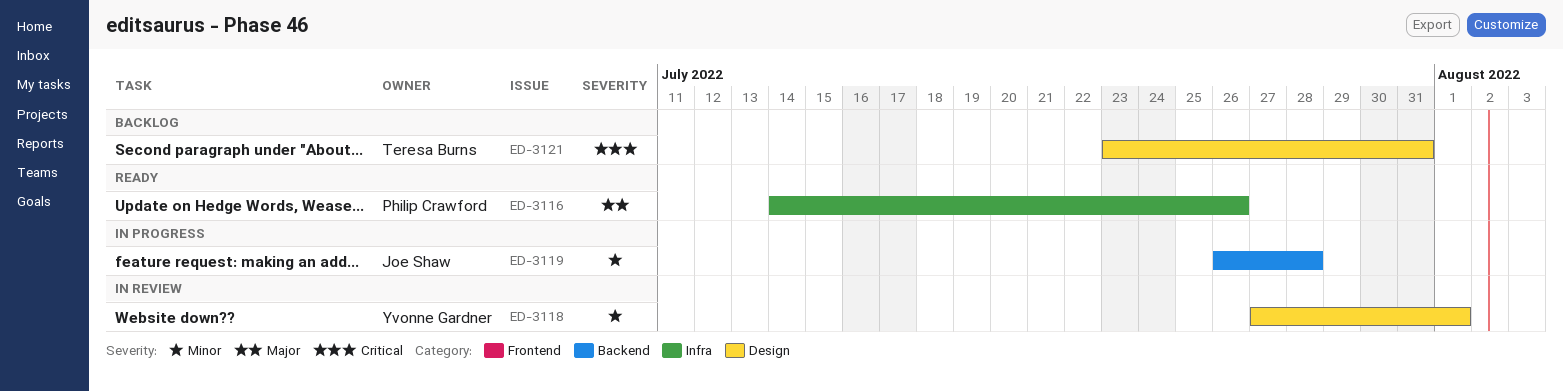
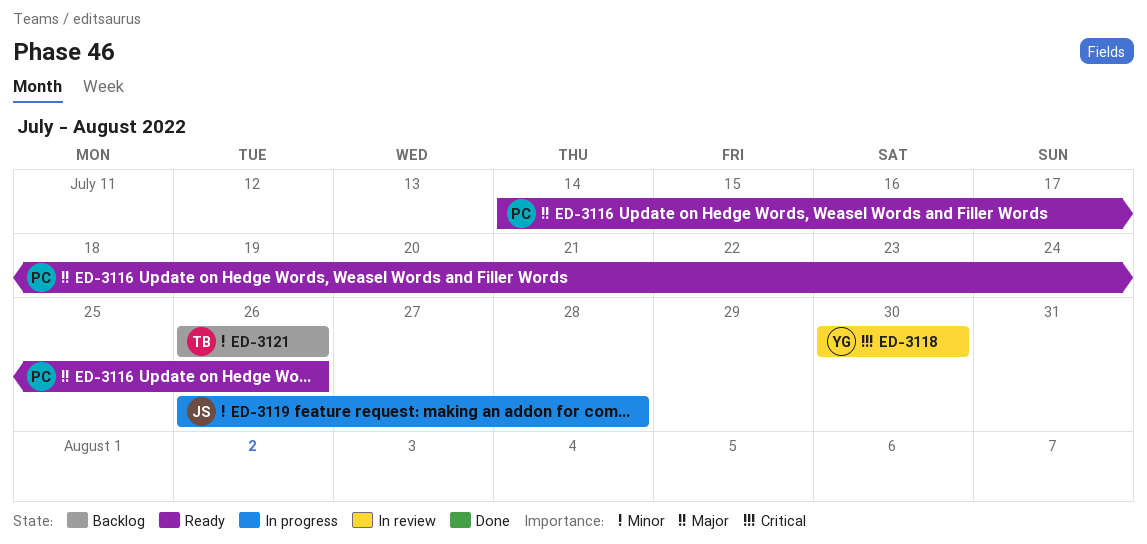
ED-3118, priority: Minor -> Critical
ED-3118, start: Jul 27 -> Jul 30
ED-3118, due: Aug 1 -> Jul 30
ED-3121, priority: Critical -> Minor
ED-3121, start: Jul 23 -> Jul 26
ED-3121, due: Jul 31 -> Jul 26

